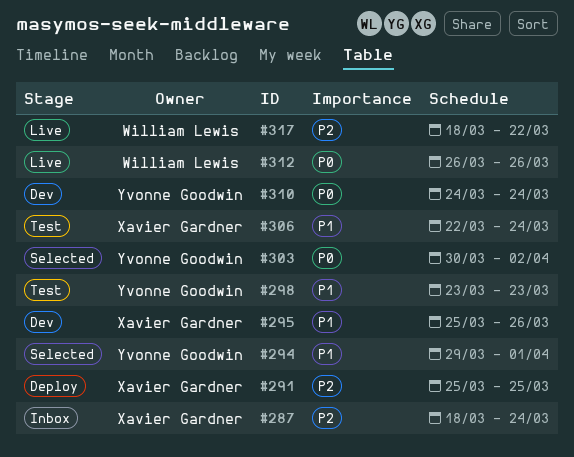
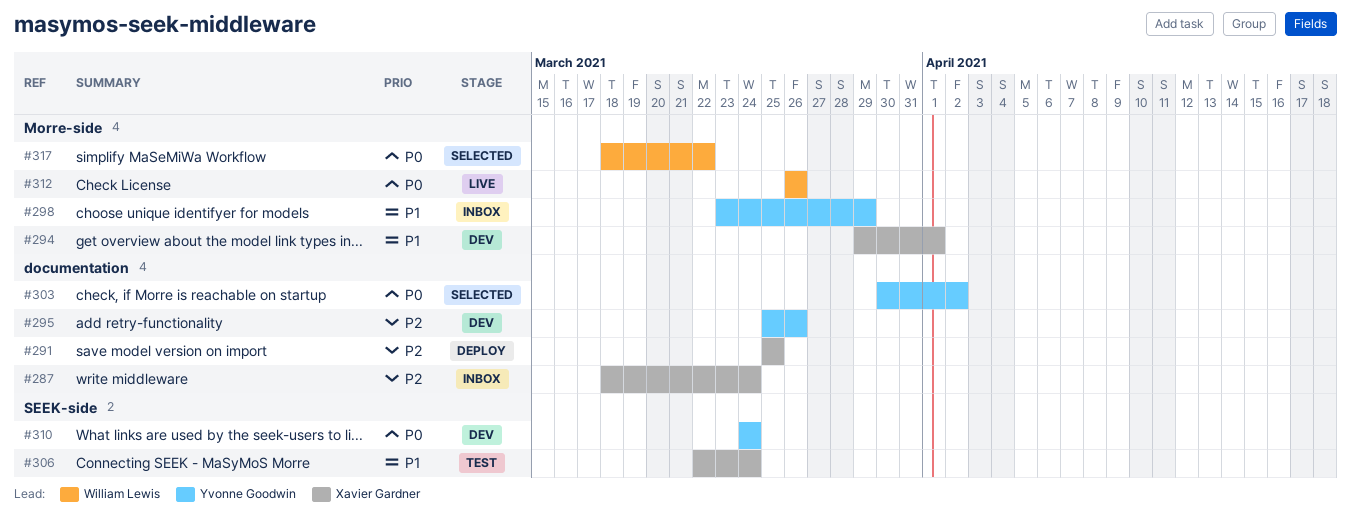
#294, status: Selected -> Dev
#294, owner: Yvonne Goodwin -> Xavier Gardner
#295, owner: Xavier Gardner -> Yvonne Goodwin
#295, priority: P1 -> P2
#298, status: Test -> Inbox
#298, due: Mar 23 -> Mar 29
#317, status: Live -> Selected
#317, priority: P2 -> P0

